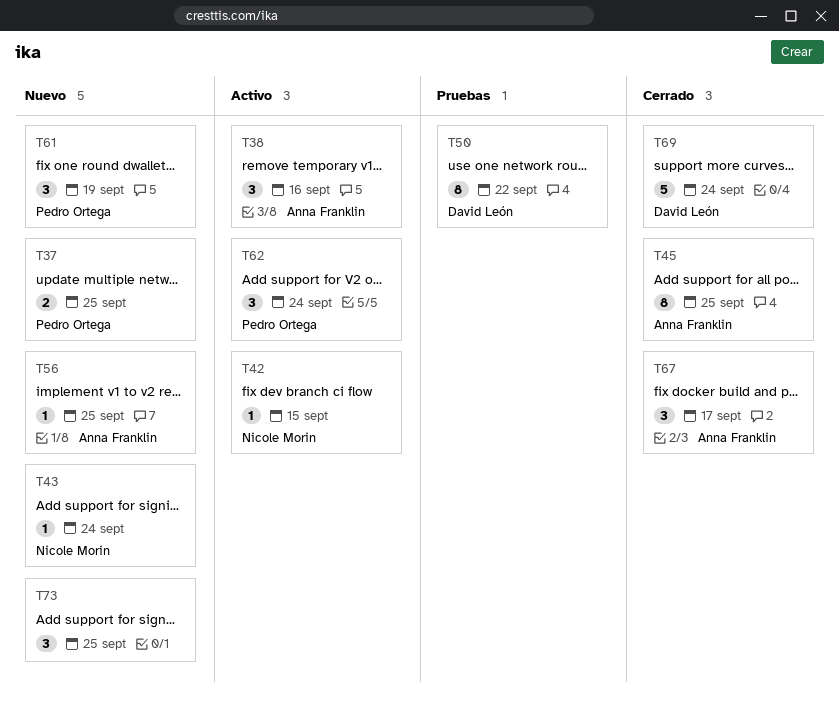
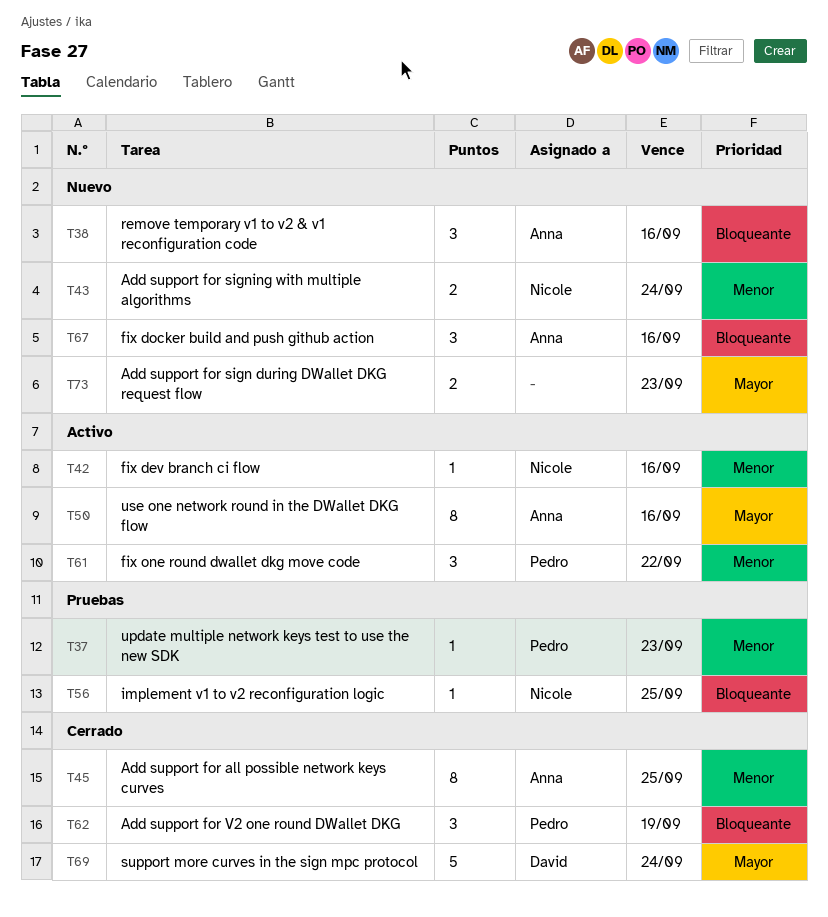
T37, status: Nuevo -> Pruebas
T37, estimate: 2 -> 1
T37, due: Sep 25 -> Sep 23
T38, status: Activo -> Nuevo
T42, due: Sep 15 -> Sep 16
T43, estimate: 1 -> 2
T50, status: Pruebas -> Activo
T50, owner: David León -> Anna Franklin
T50, due: Sep 22 -> Sep 16
T56, status: Nuevo -> Pruebas
T56, owner: Anna Franklin -> Nicole Morin
T61, status: Nuevo -> Activo
T61, due: Sep 19 -> Sep 22
T62, status: Activo -> Cerrado
T62, due: Sep 24 -> Sep 19
T67, status: Cerrado -> Nuevo
T67, due: Sep 17 -> Sep 16
T73, estimate: 3 -> 2
T73, due: Sep 25 -> Sep 23

